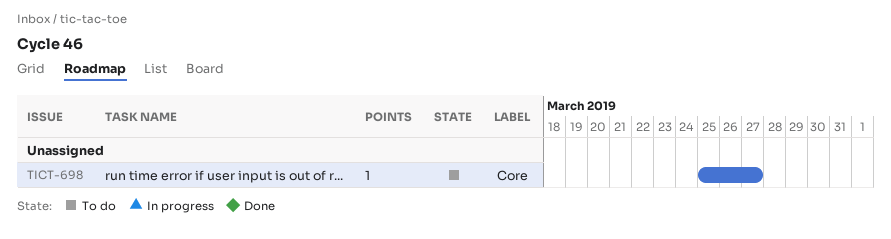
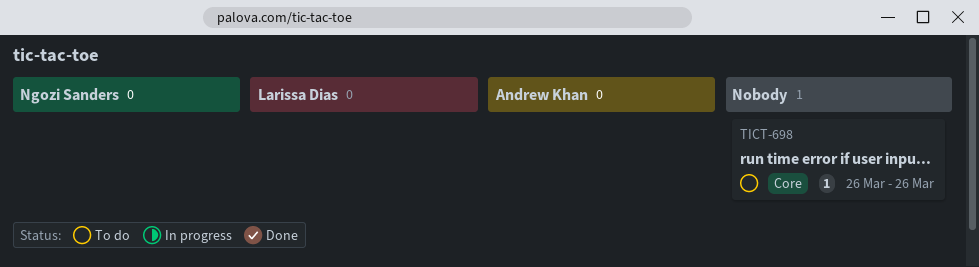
TICT-698, start: Mar 25 -> Mar 26
TICT-698, due: Mar 27 -> Mar 26

